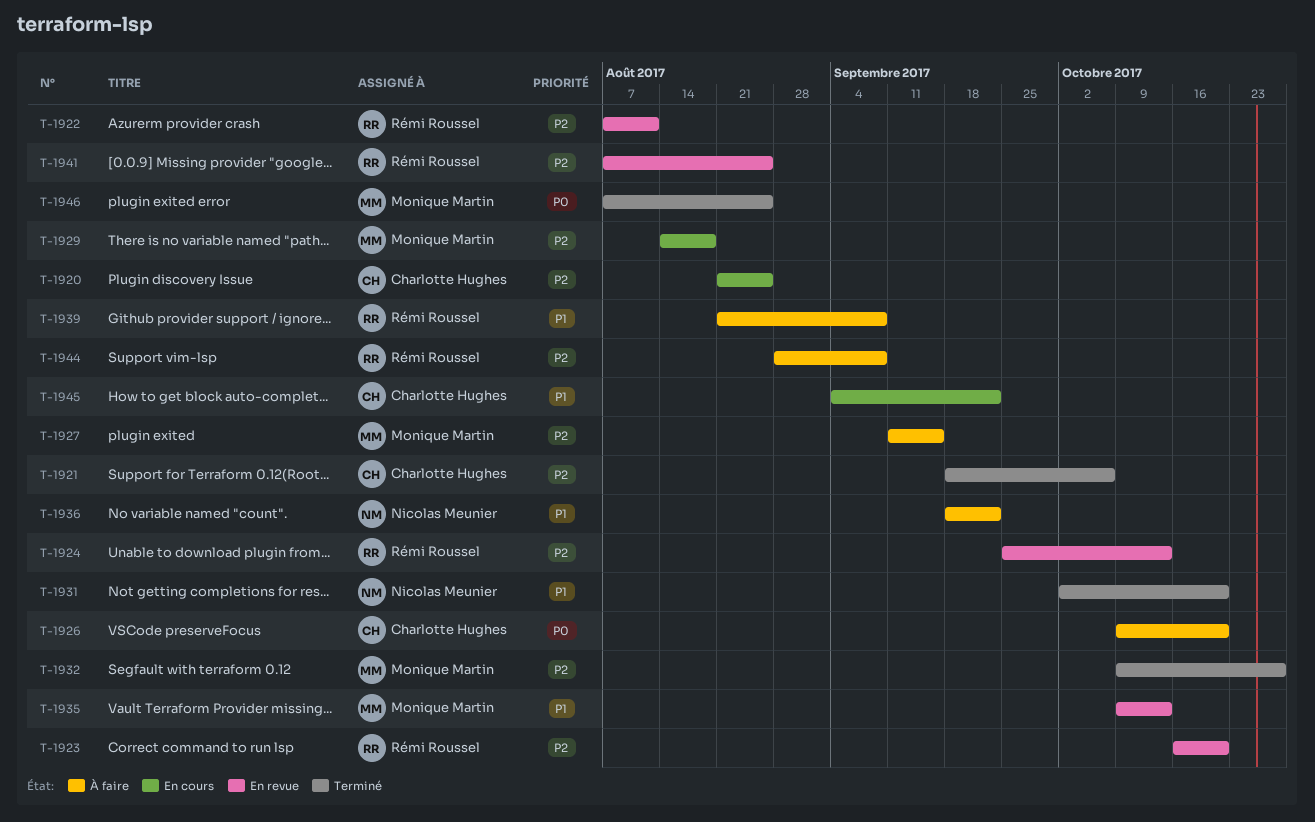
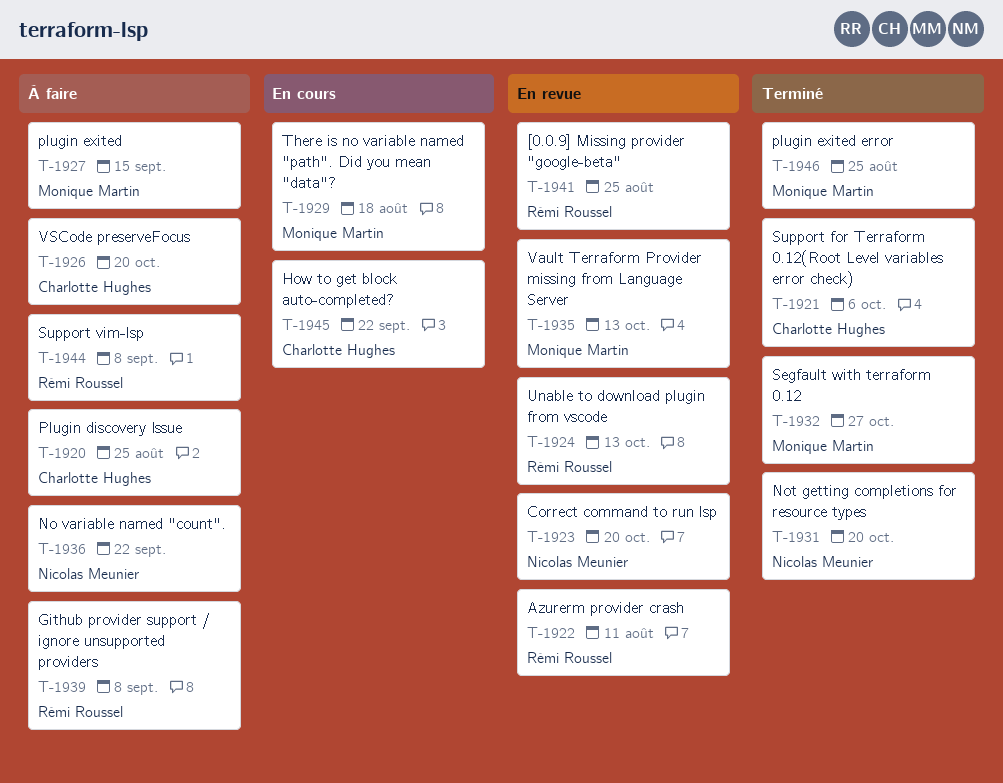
T-1920, status: En cours -> À faire
T-1923, owner: Rémi Roussel -> Nicolas Meunier

